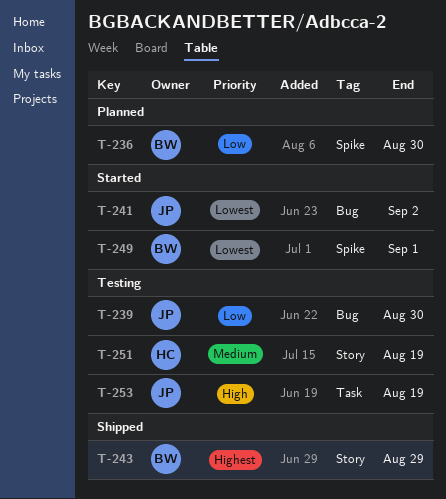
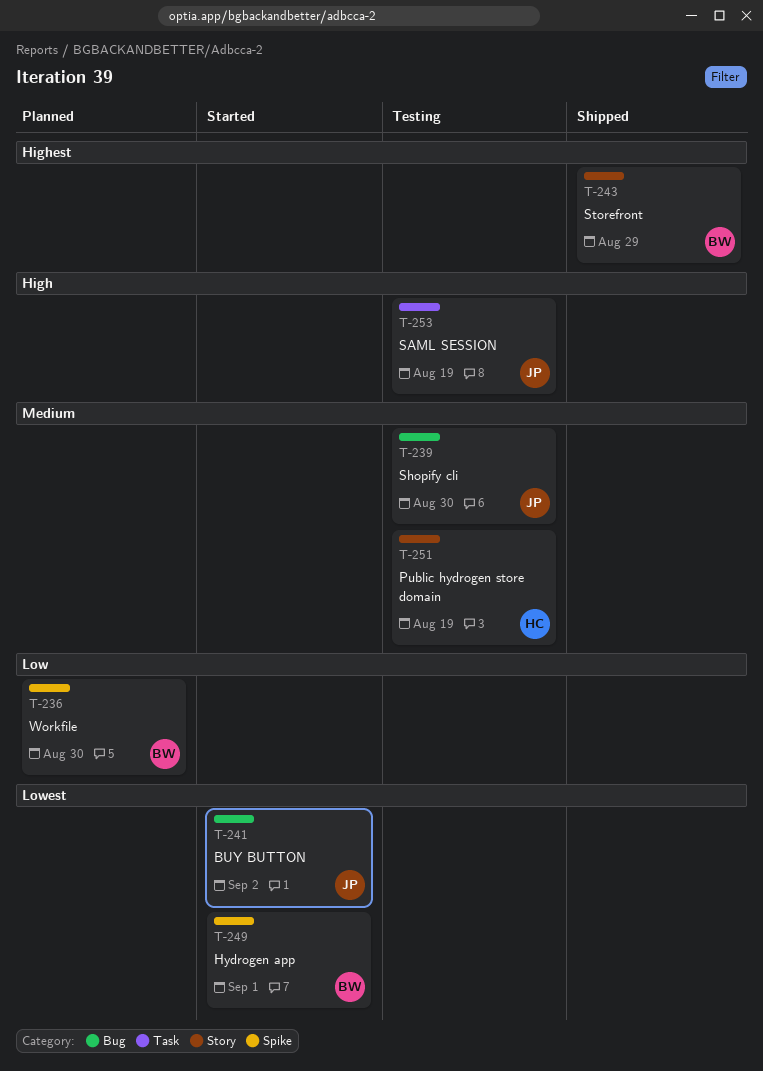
T-239, priority: Low -> Medium

